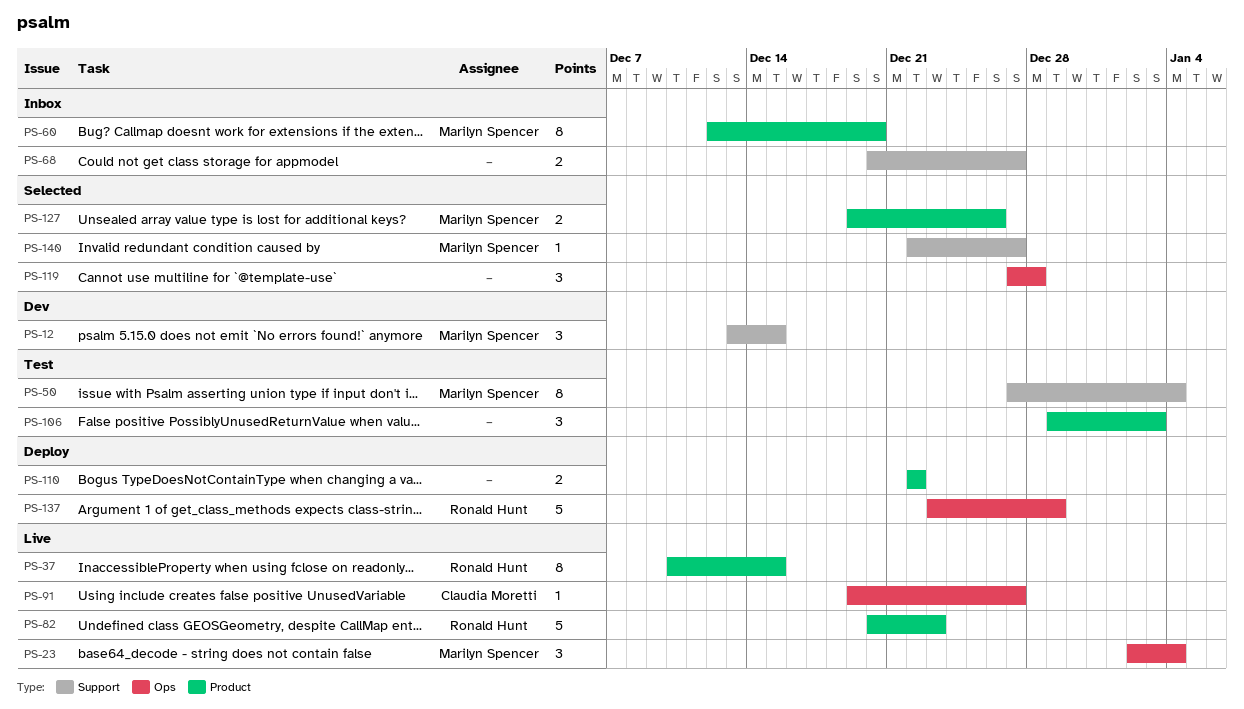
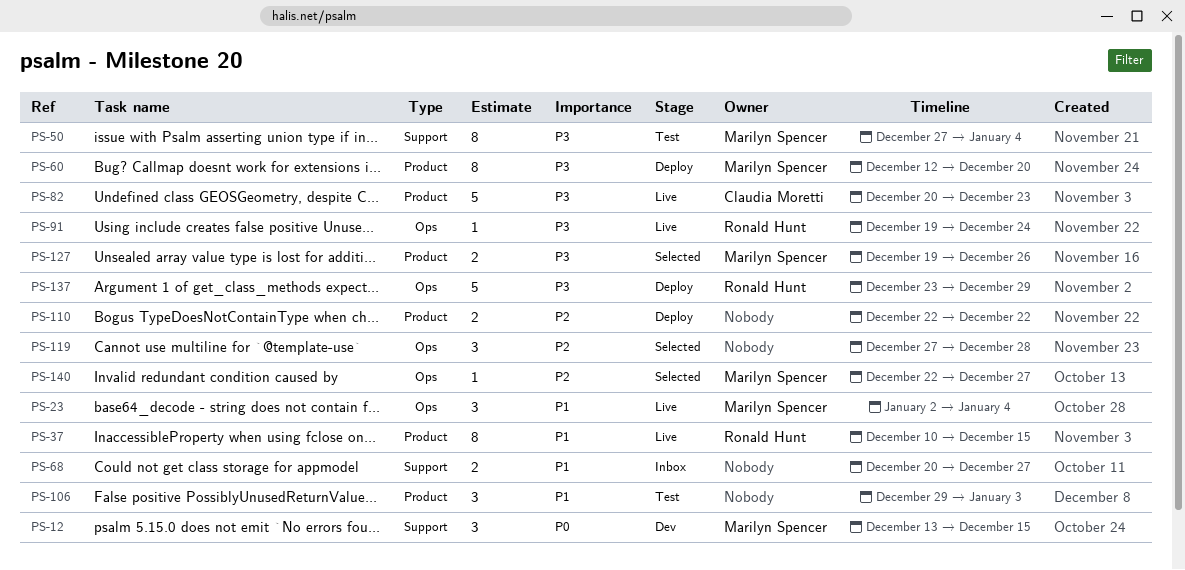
PS-60, status: Inbox -> Deploy
PS-82, owner: Ronald Hunt -> Claudia Moretti
PS-91, owner: Claudia Moretti -> Ronald Hunt
PS-91, due: Dec 27 -> Dec 24
PS-140, label: Support -> Ops

